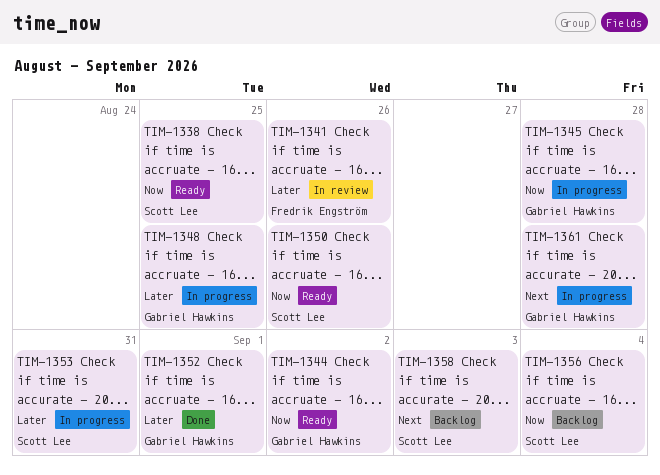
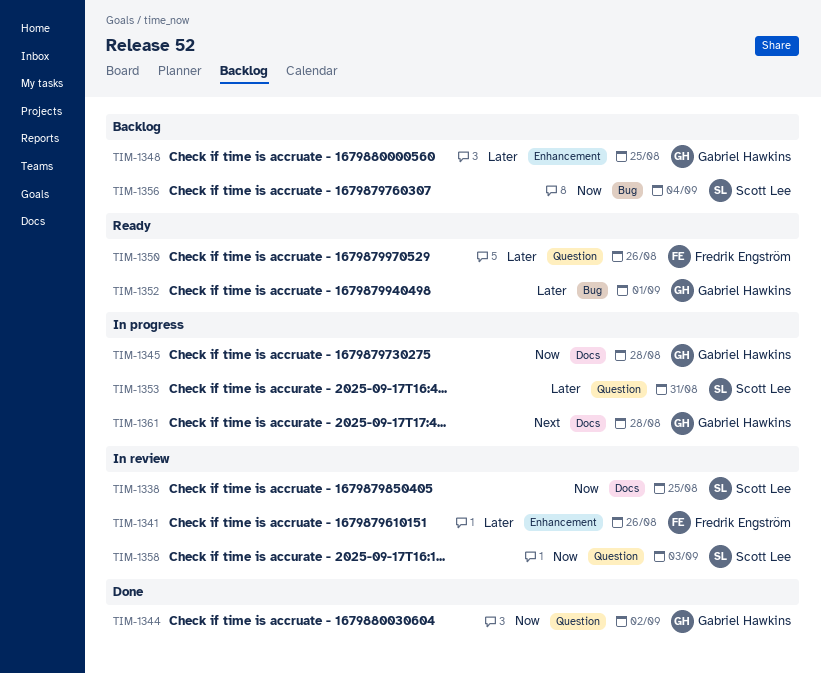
TIM-1338, status: Ready -> In review
TIM-1344, status: Ready -> Done
TIM-1348, status: In progress -> Backlog
TIM-1350, owner: Scott Lee -> Fredrik Engström
TIM-1350, priority: Now -> Later
TIM-1352, status: Done -> Ready
TIM-1358, status: Backlog -> In review
TIM-1358, priority: Next -> Now

